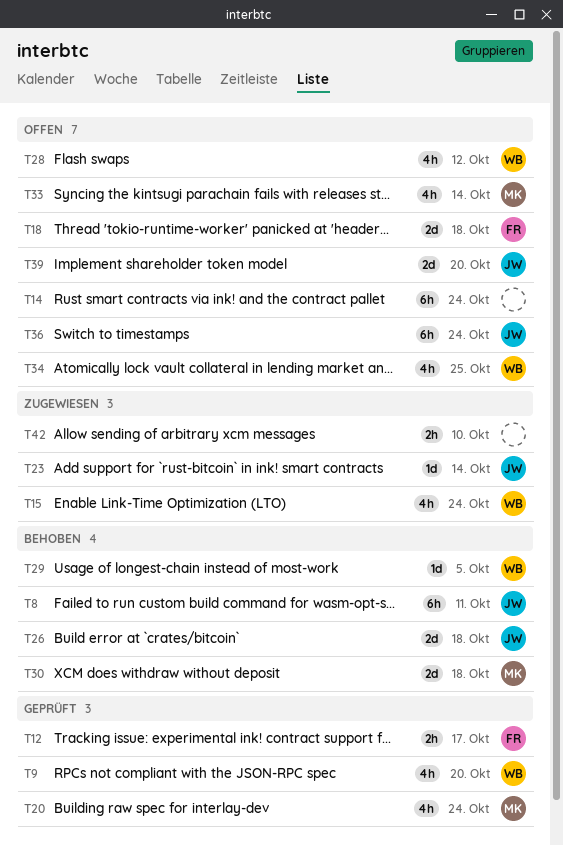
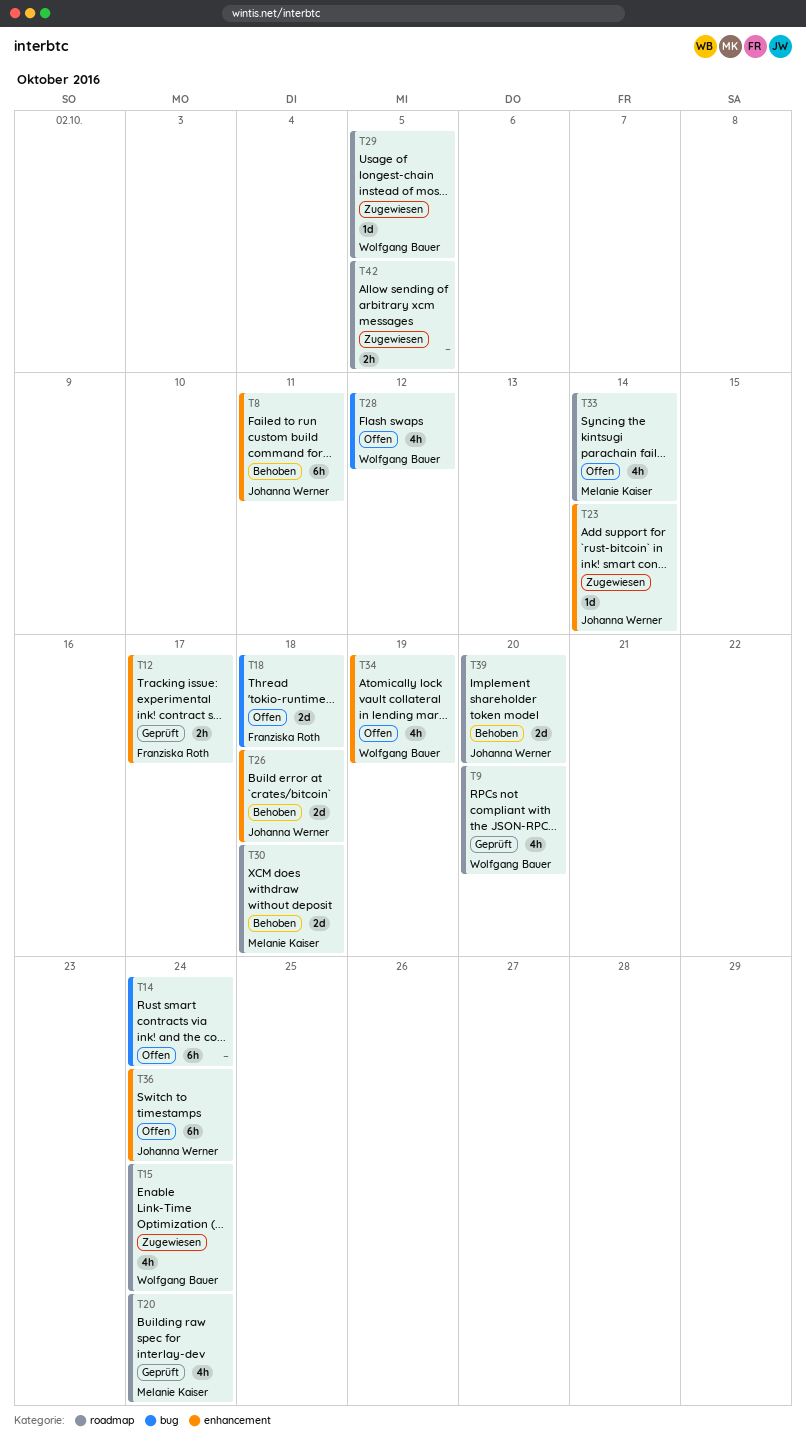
T29, status: Behoben -> Zugewiesen
T34, due: Oct 25 -> Oct 19
T39, status: Offen -> Behoben
T42, due: Oct 10 -> Oct 5

